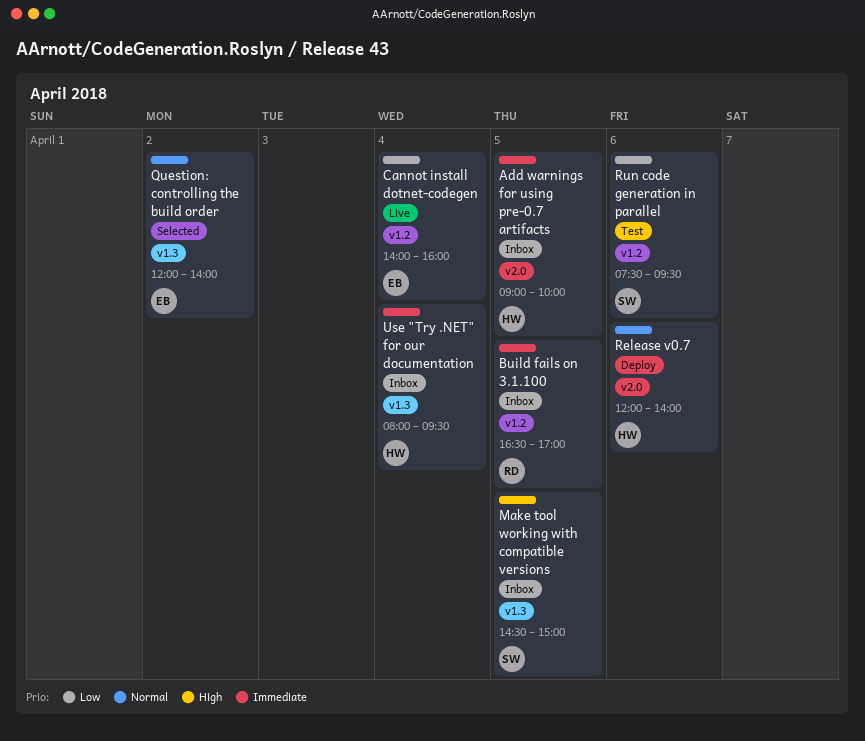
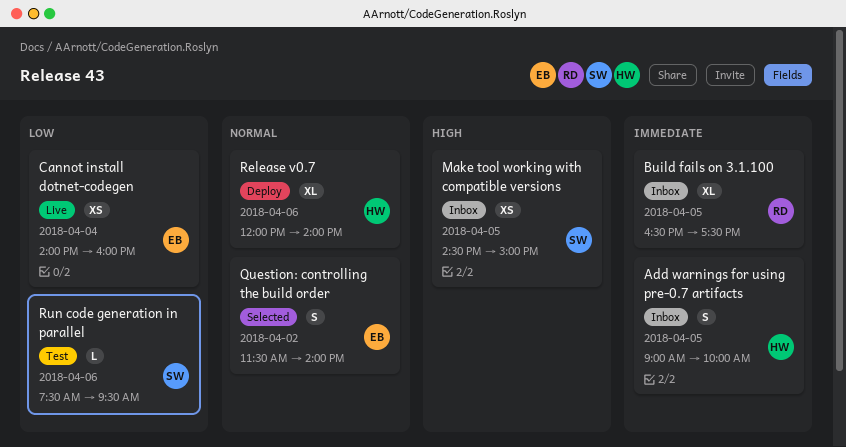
Build fails on 3.1.100, ends: 17:00 -> 17:30
Question: controlling the build order, begins: 12:00 -> 11:30
Use "Try .NET" for our documentation: present -> none

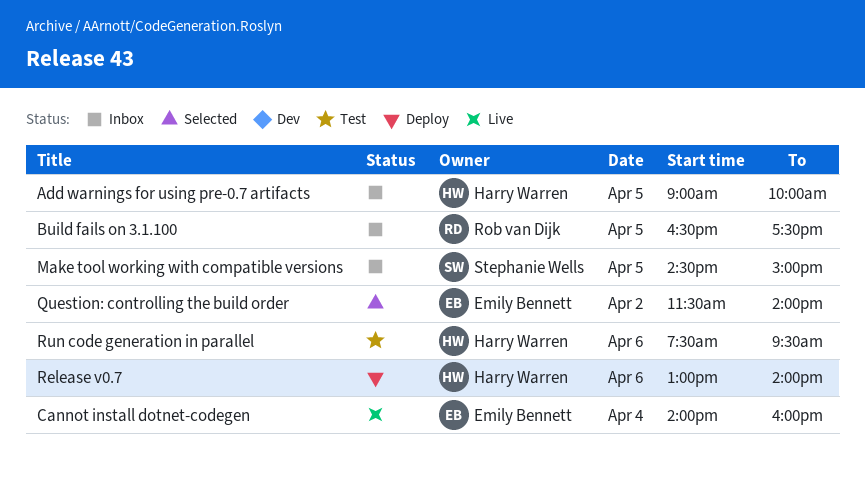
Release v0.7, begins: 12:00 -> 13:00
Run code generation in parallel, owner: Stephanie Wells -> Harry Warren

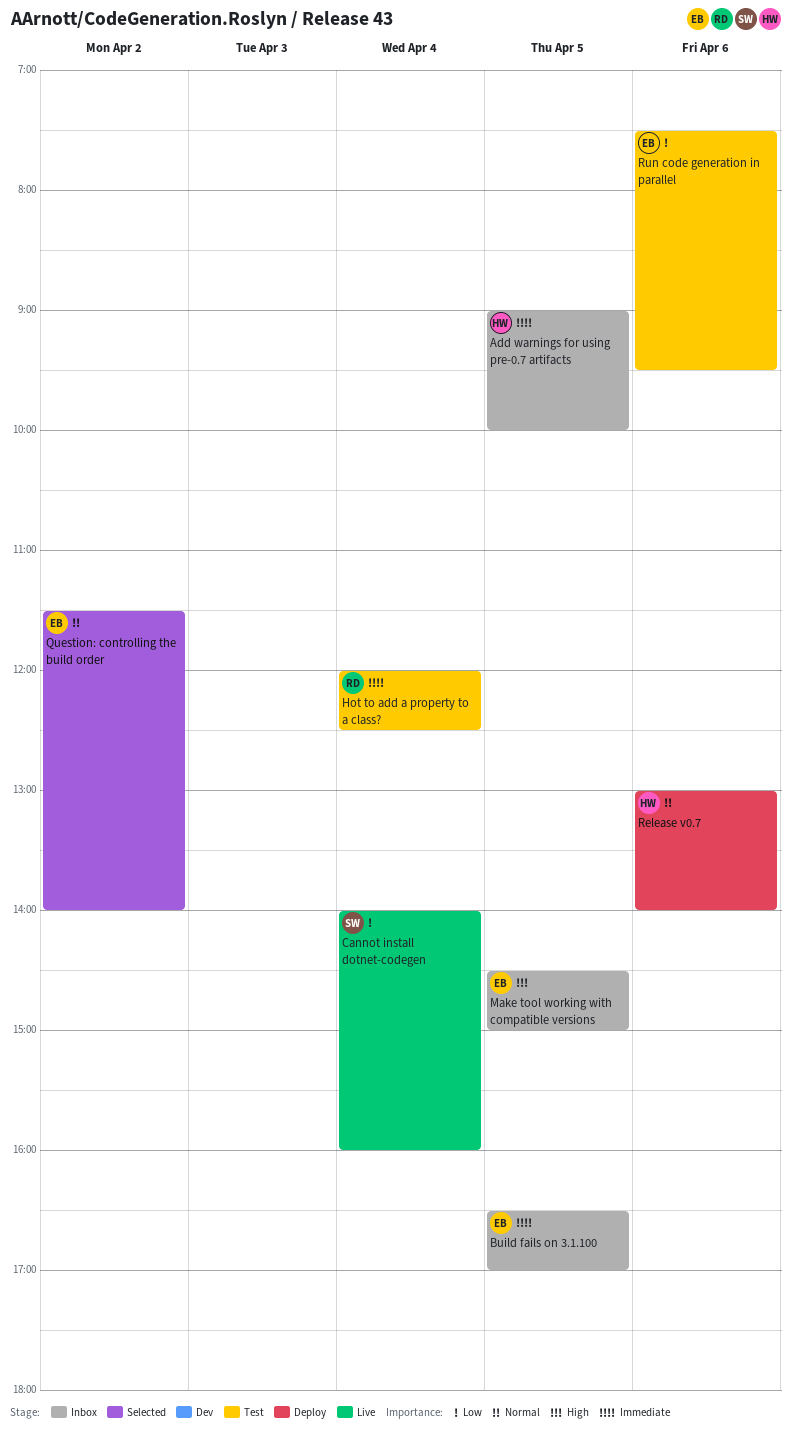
Build fails on 3.1.100, owner: Rob van Dijk -> Emily Bennett
Build fails on 3.1.100, ends: 17:30 -> 17:00
Cannot install dotnet-codegen, owner: Emily Bennett -> Stephanie Wells
Hot to add a property to a class?: none -> present
Make tool working with compatible versions, owner: Stephanie Wells -> Emily Bennett
Run code generation in parallel, owner: Harry Warren -> Emily Bennett

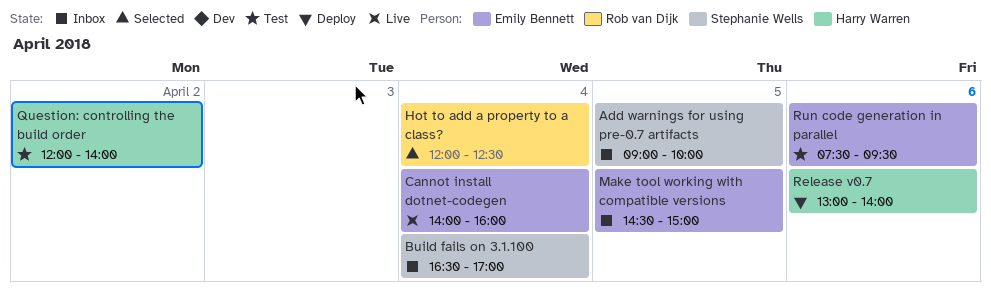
Add warnings for using pre-0.7 artifacts, owner: Harry Warren -> Stephanie Wells
Build fails on 3.1.100, owner: Emily Bennett -> Stephanie Wells
Build fails on 3.1.100, day: Apr 5 -> Apr 4
Cannot install dotnet-codegen, owner: Stephanie Wells -> Emily Bennett
Hot to add a property to a class?, status: Test -> Selected
Question: controlling the build order, status: Selected -> Test
Question: controlling the build order, owner: Emily Bennett -> Harry Warren
Question: controlling the build order, begins: 11:30 -> 12:00

